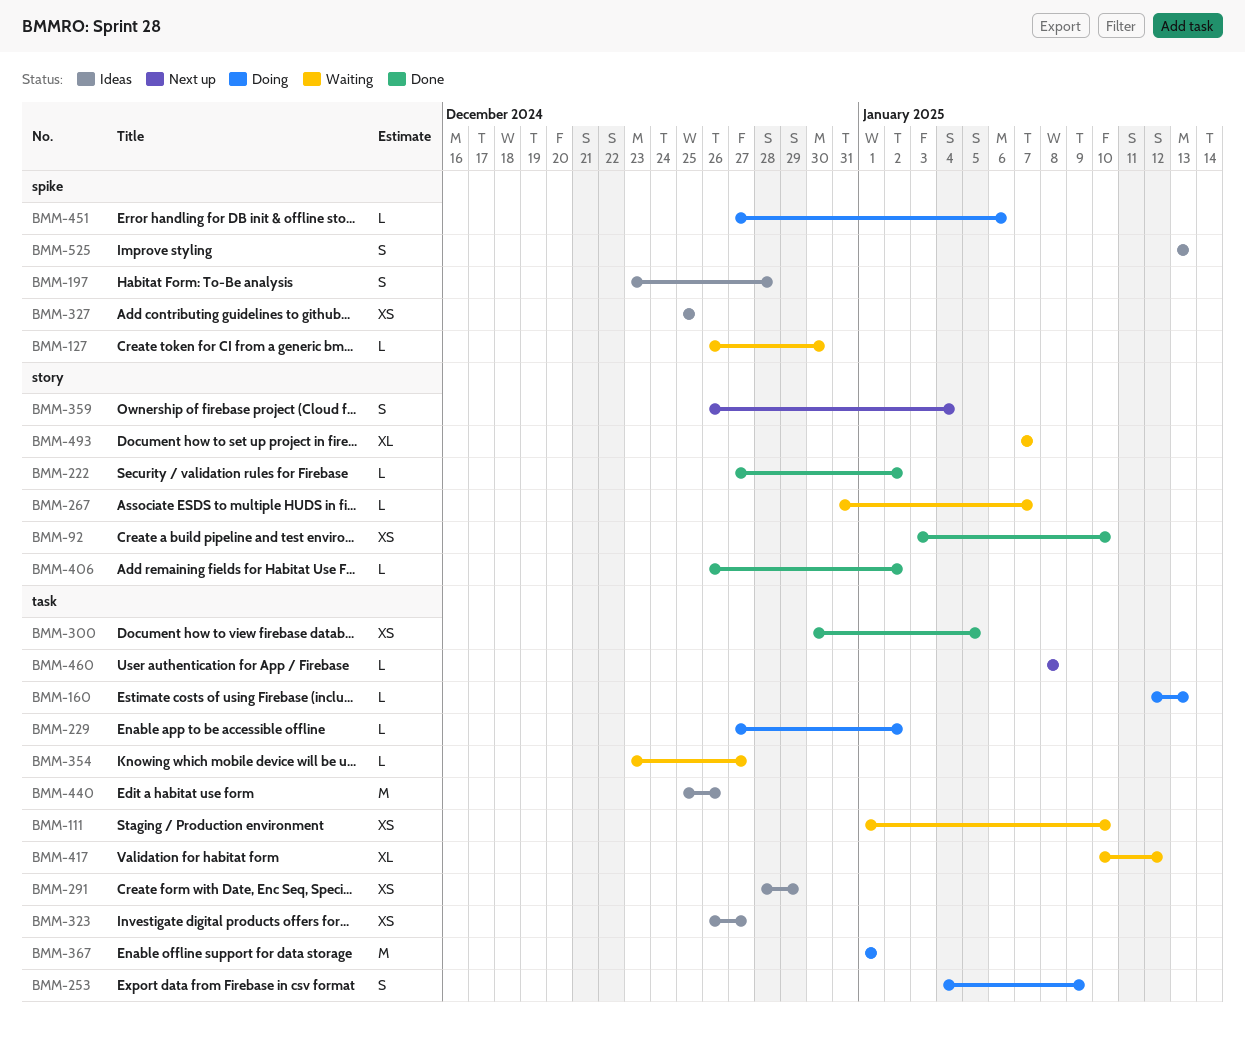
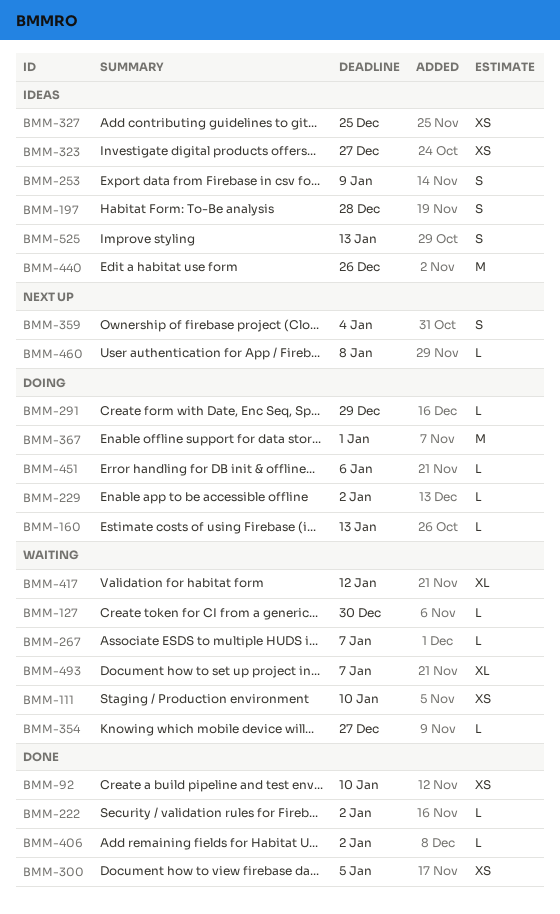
BMM-253, status: Doing -> Ideas
BMM-291, status: Ideas -> Doing
BMM-291, estimate: XS -> L

